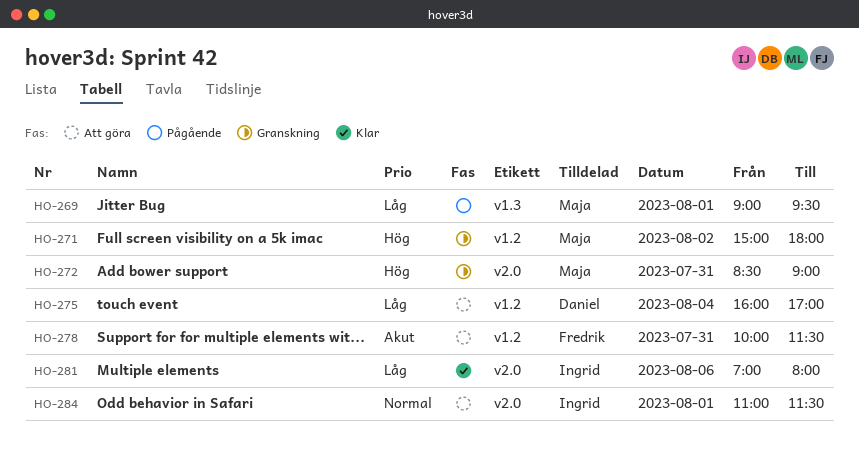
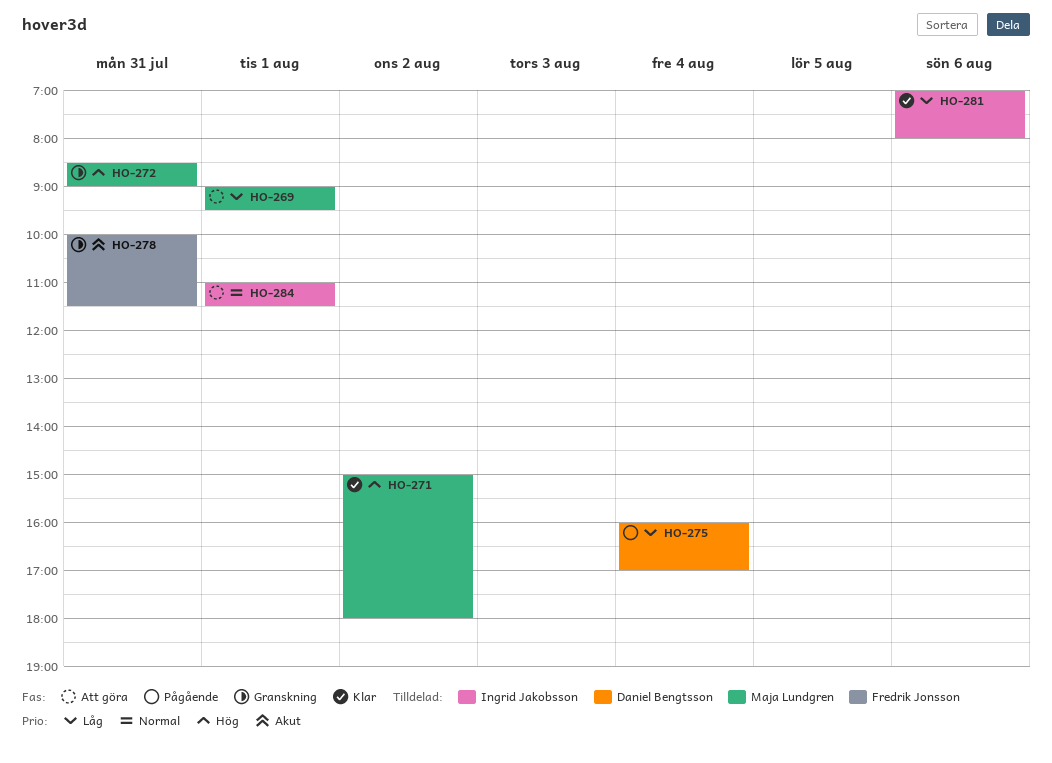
HO-269, status: Pågående -> Att göra
HO-271, status: Granskning -> Klar
HO-275, status: Att göra -> Pågående
HO-278, status: Att göra -> Granskning

